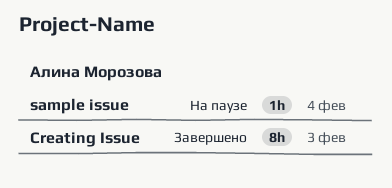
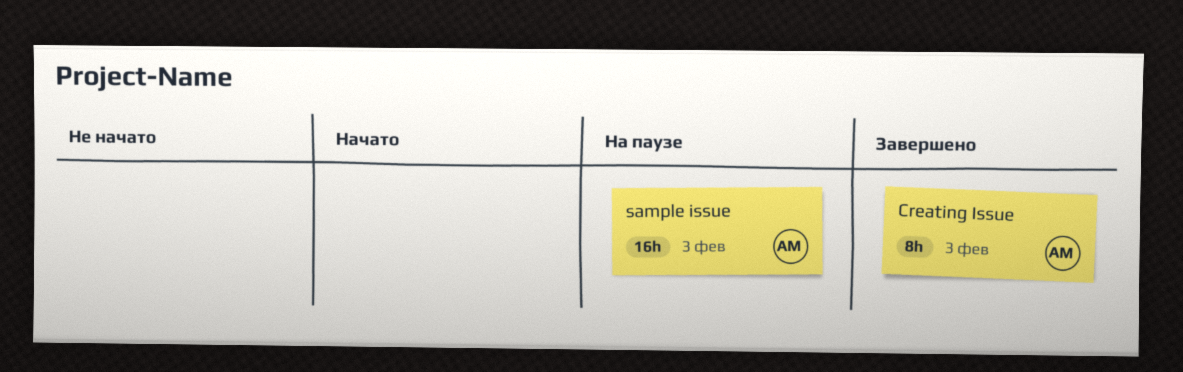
sample issue, estimate: 1h -> 16h
sample issue, due: Feb 4 -> Feb 3

